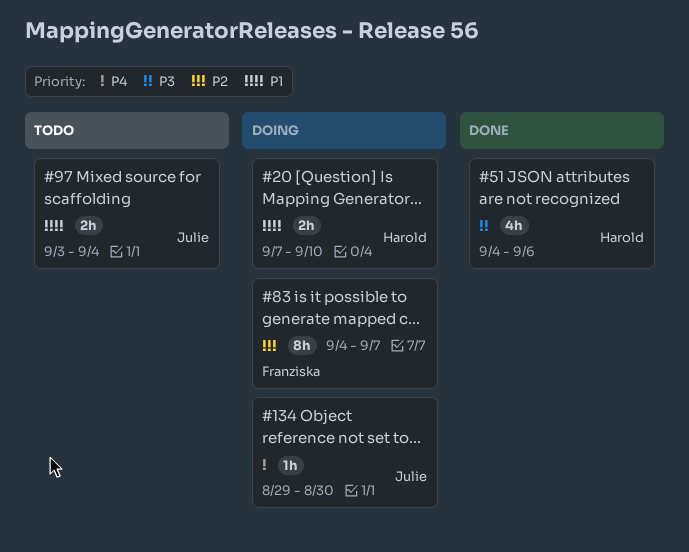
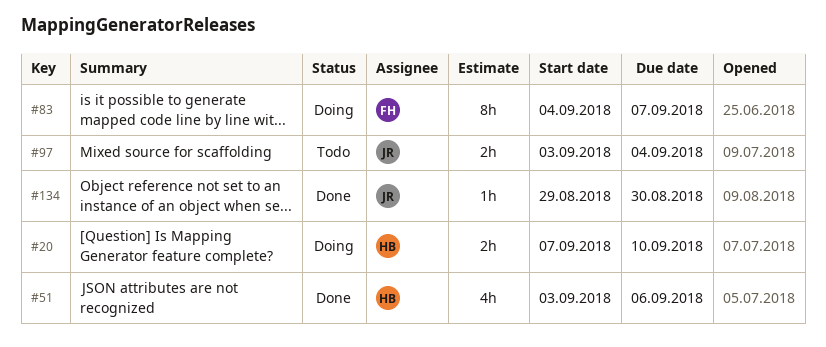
#51, start: Sep 4 -> Sep 3
#134, status: Doing -> Done

